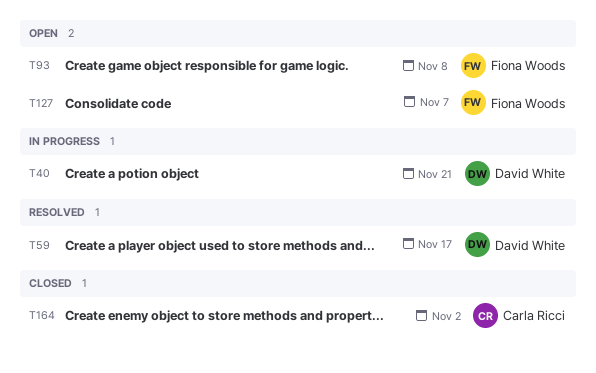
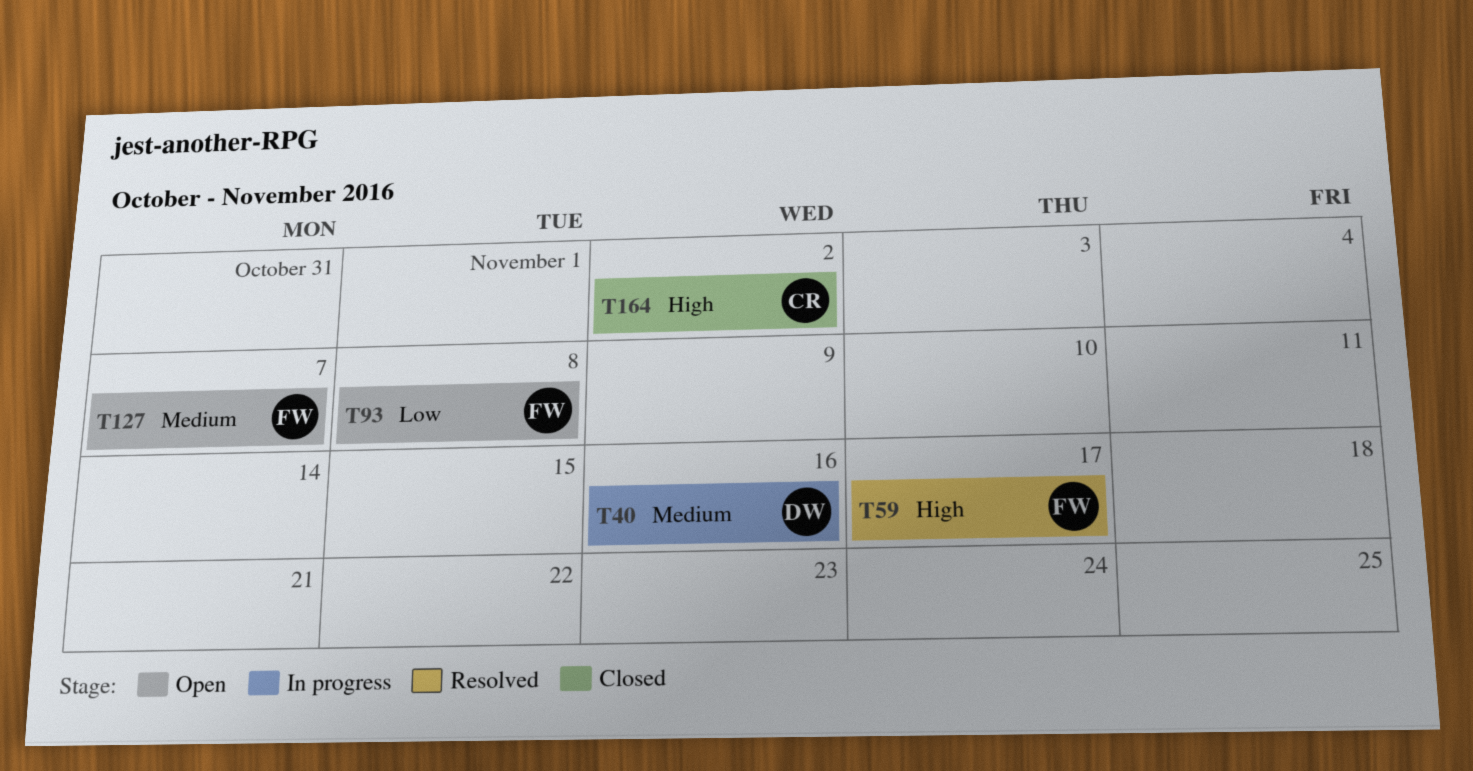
T40, due: Nov 21 -> Nov 16
T59, owner: David White -> Fiona Woods

